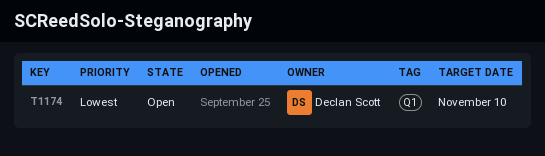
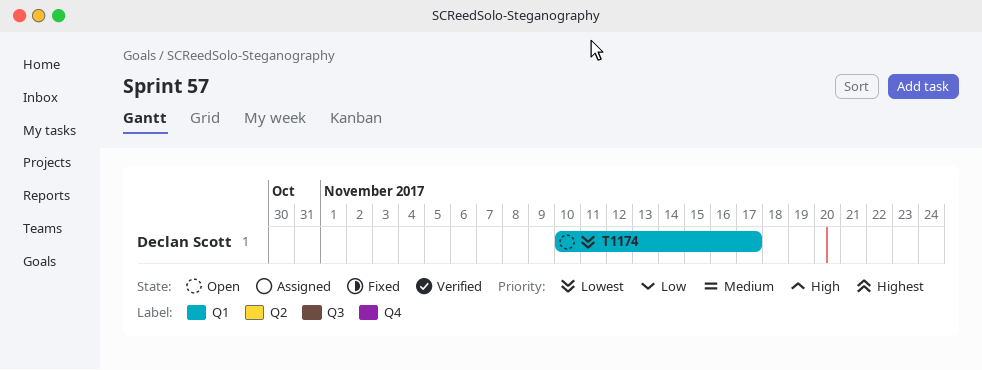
T1174, due: Nov 10 -> Nov 17

